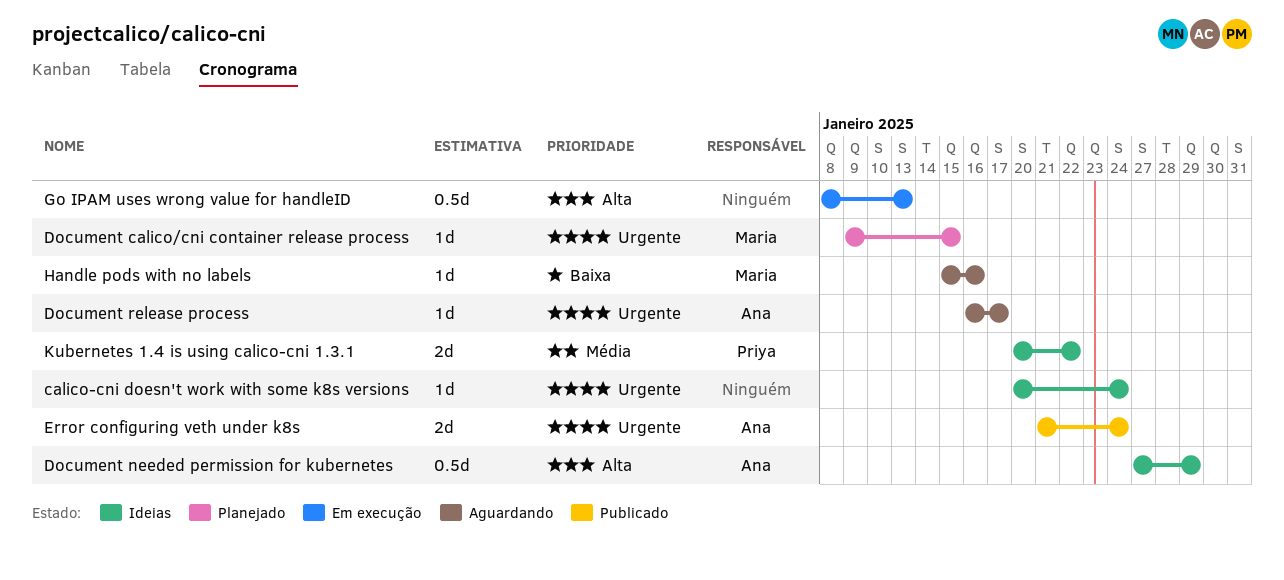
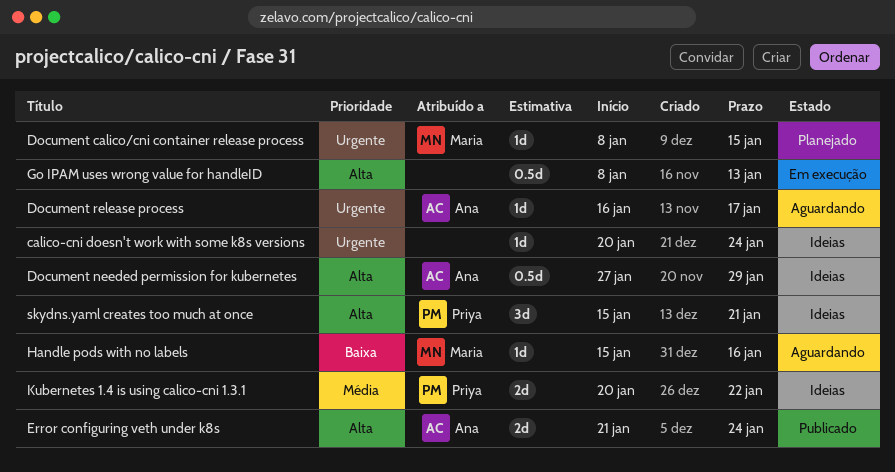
Document calico/cni container release process, start: Jan 9 -> Jan 8
Error configuring veth under k8s, priority: Urgente -> Alta
skydns.yaml creates too much at once: none -> present

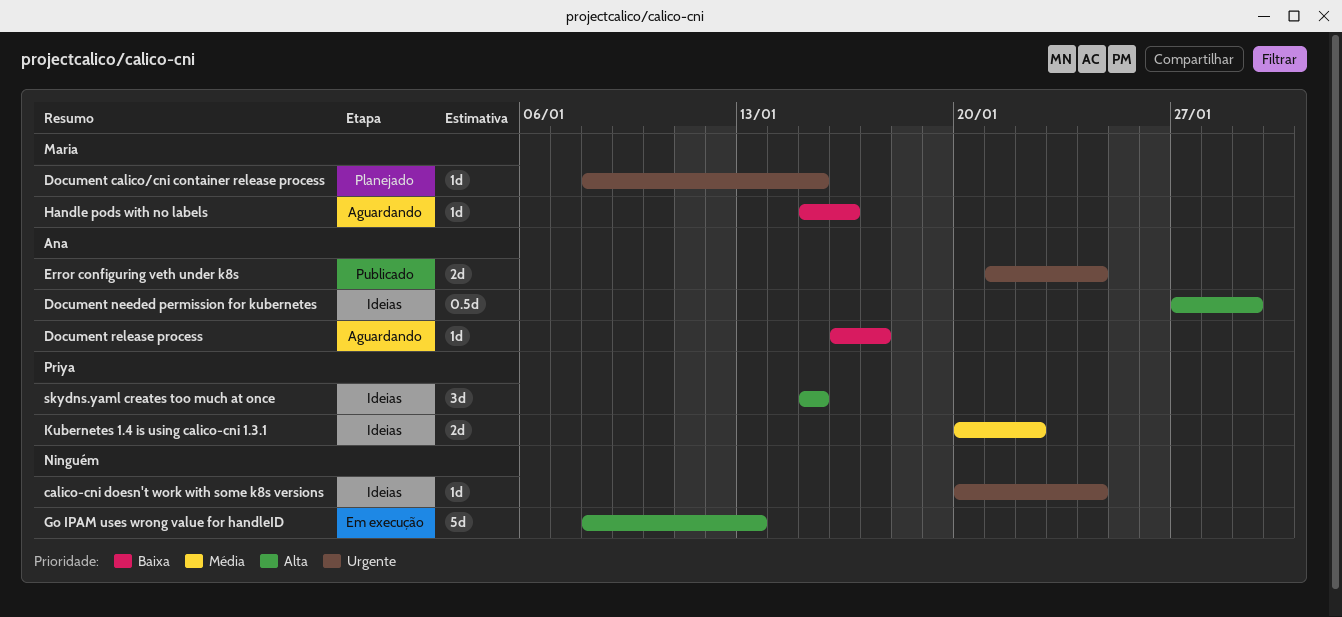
Document release process, priority: Urgente -> Baixa
Error configuring veth under k8s, priority: Alta -> Urgente
Go IPAM uses wrong value for handleID, estimate: 0.5d -> 5d
skydns.yaml creates too much at once, due: Jan 21 -> Jan 15

